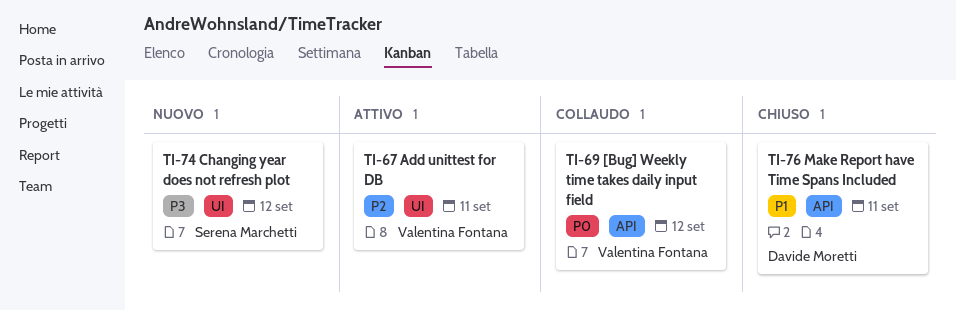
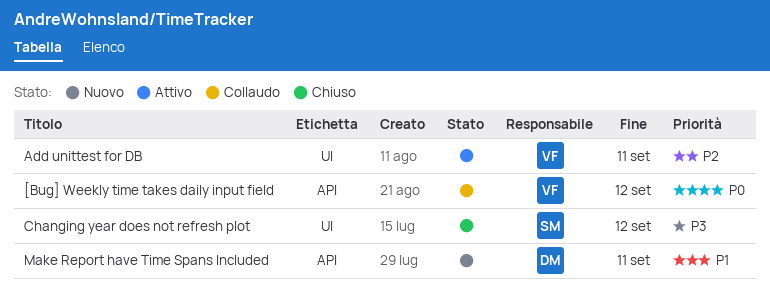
Changing year does not refresh plot, status: Nuovo -> Chiuso
Make Report have Time Spans Included, status: Chiuso -> Nuovo

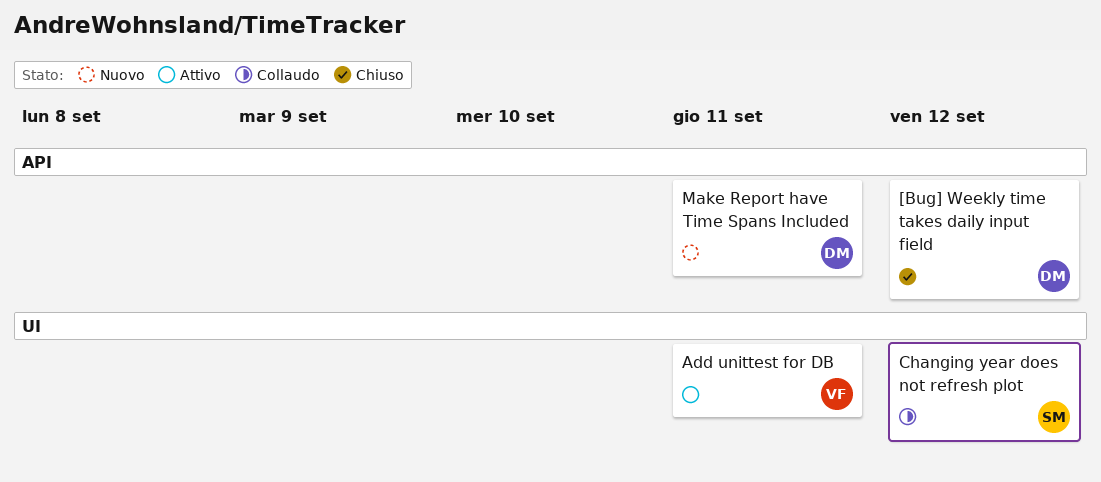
[Bug] Weekly time takes daily input field, status: Collaudo -> Chiuso
[Bug] Weekly time takes daily input field, owner: VF -> DM
Changing year does not refresh plot, status: Chiuso -> Collaudo

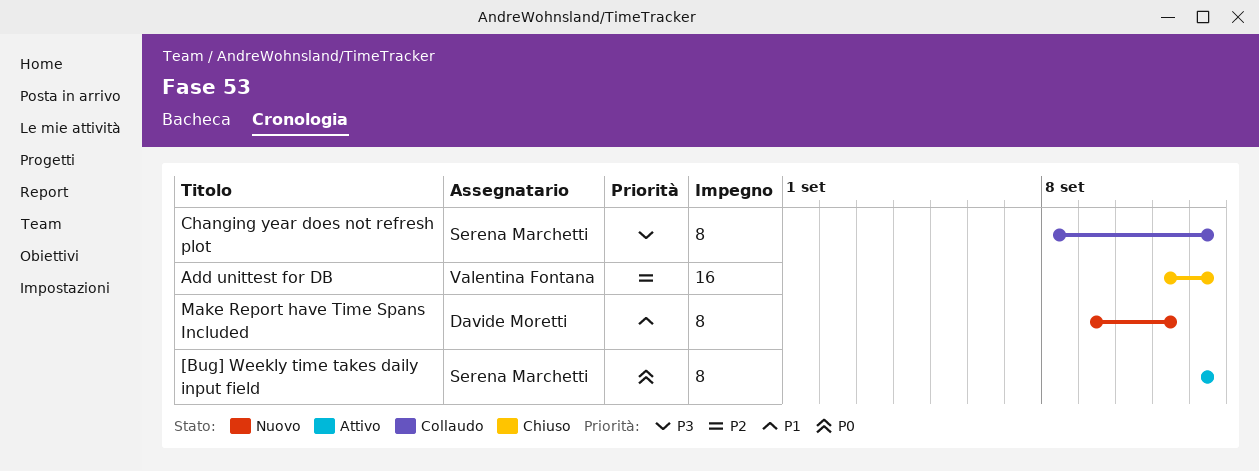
[Bug] Weekly time takes daily input field, status: Chiuso -> Attivo
[Bug] Weekly time takes daily input field, owner: Davide Moretti -> Serena Marchetti
Add unittest for DB, status: Attivo -> Chiuso
Add unittest for DB, due: Sep 11 -> Sep 12

